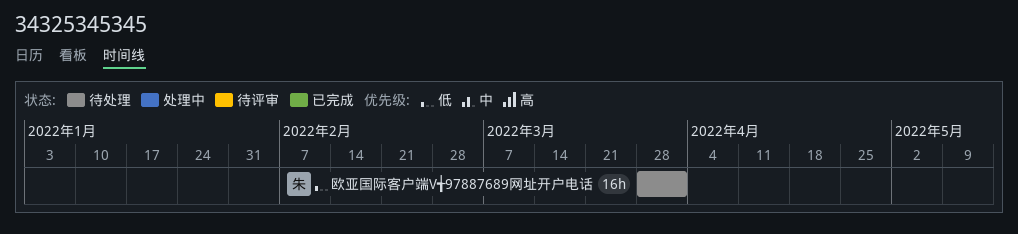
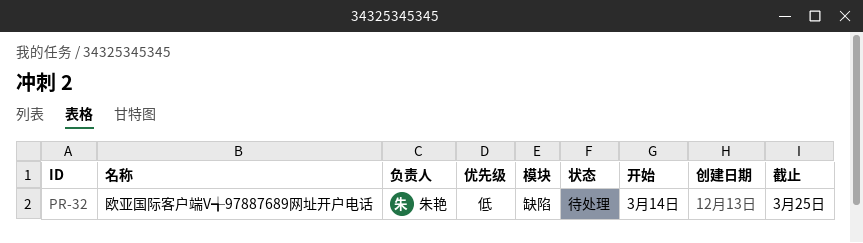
欧亚国际客户端V╅97887689网址开户电话, start: Mar 28 -> Mar 14
欧亚国际客户端V╅97887689网址开户电话, due: Apr 1 -> Mar 25

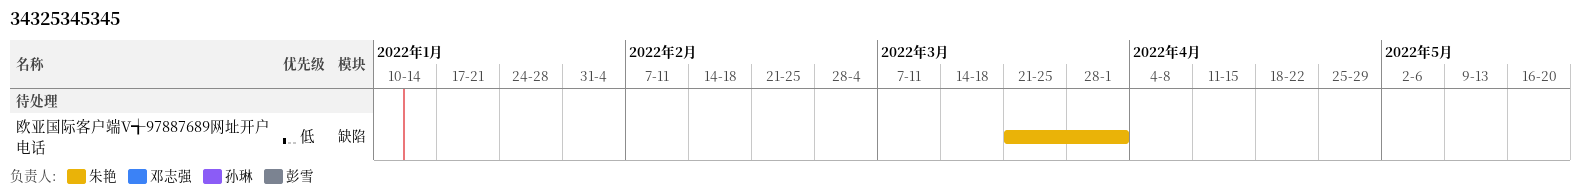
欧亚国际客户端V╅97887689网址开户电话, start: Mar 14 -> Mar 21
欧亚国际客户端V╅97887689网址开户电话, due: Mar 25 -> Apr 1

